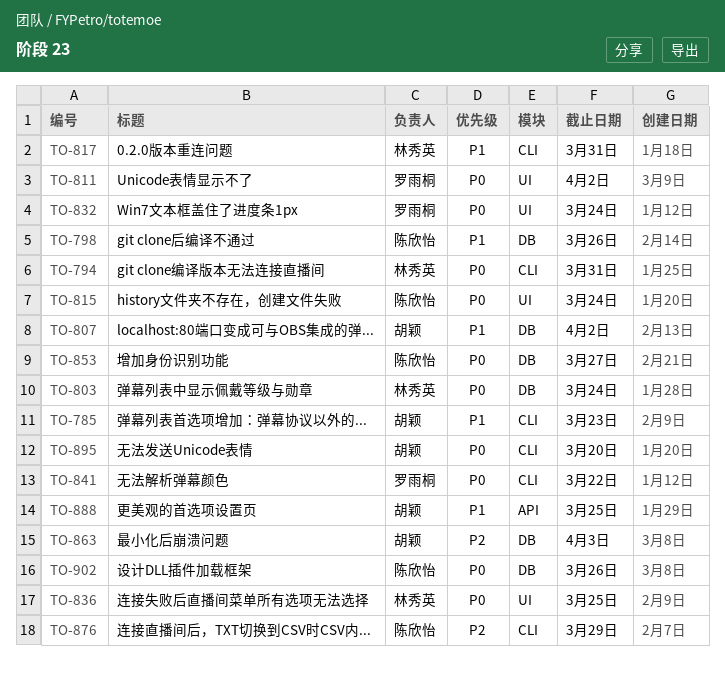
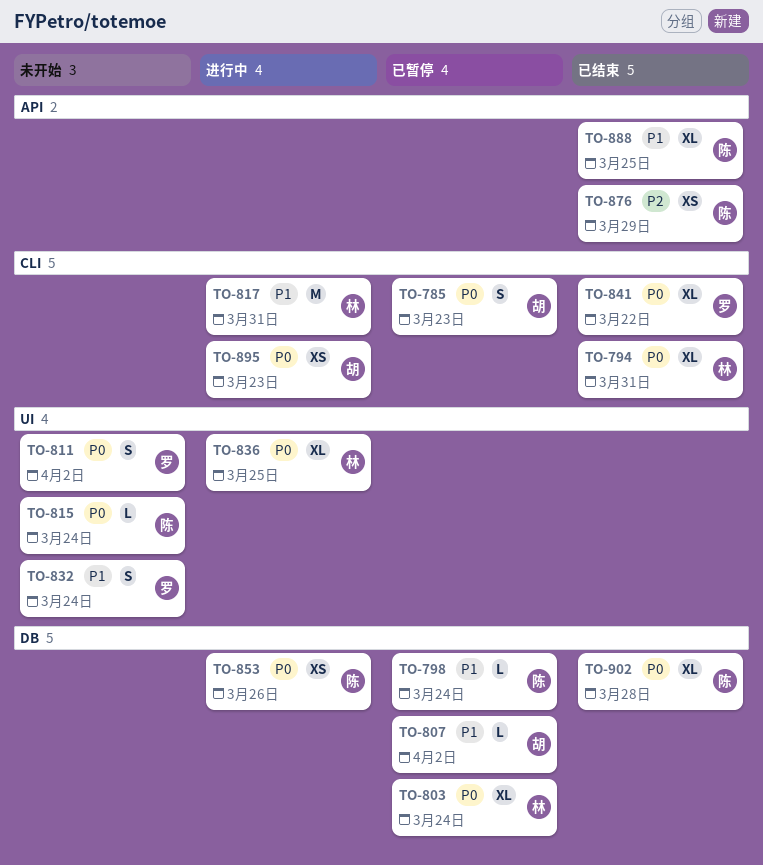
TO-785, priority: P1 -> P0
TO-798, due: Mar 26 -> Mar 24
TO-832, priority: P0 -> P1
TO-853, due: Mar 27 -> Mar 26
TO-863: present -> none
TO-876, label: CLI -> API
TO-888, owner: 胡颖 -> 陈欣怡
TO-895, due: Mar 20 -> Mar 23
TO-902, due: Mar 26 -> Mar 28

